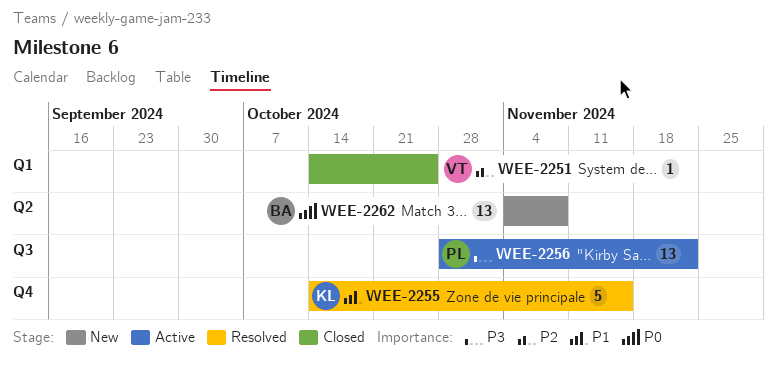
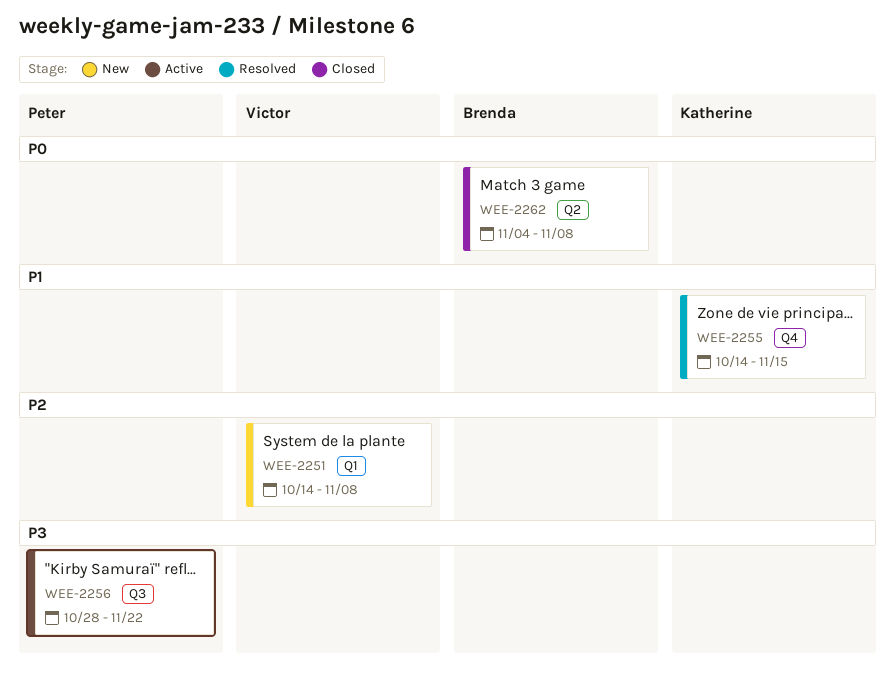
WEE-2251, status: Closed -> New
WEE-2251, due: Oct 25 -> Nov 8
WEE-2262, status: New -> Closed

